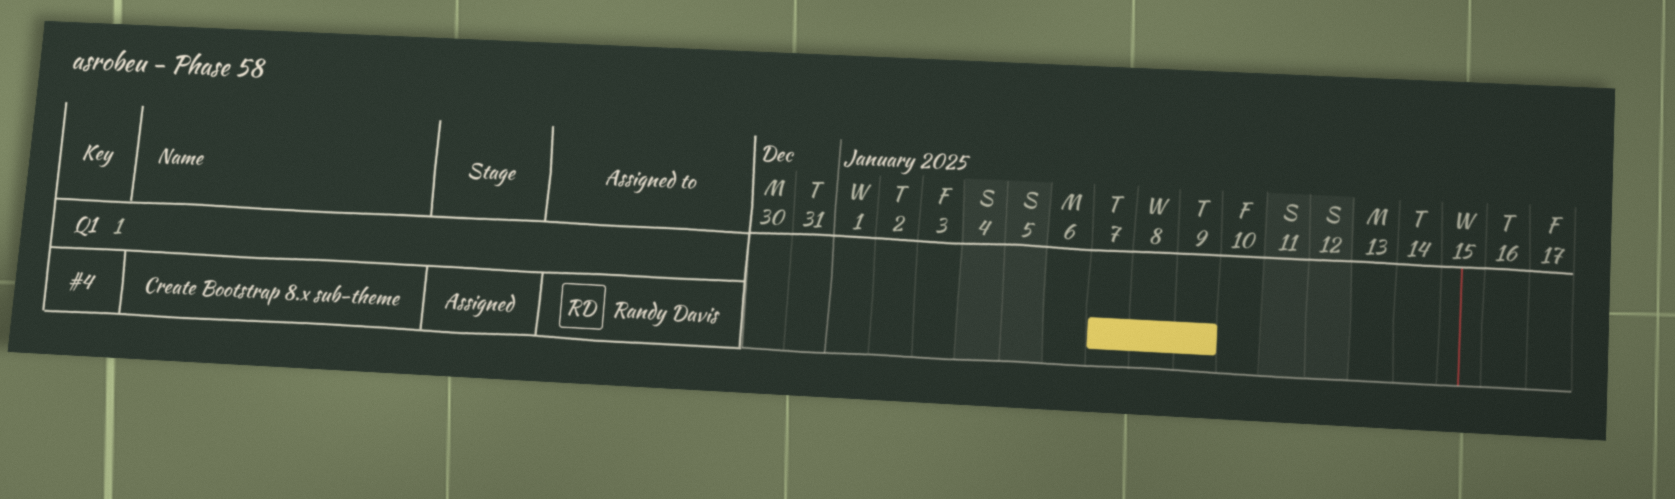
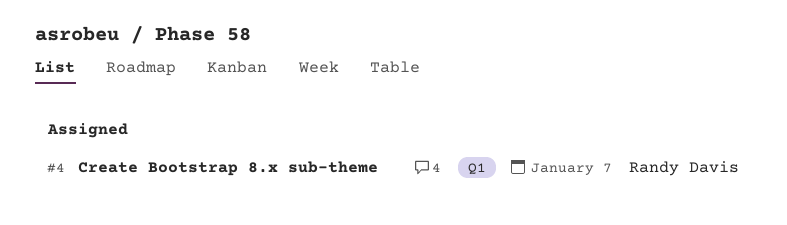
#4, due: Jan 9 -> Jan 7

